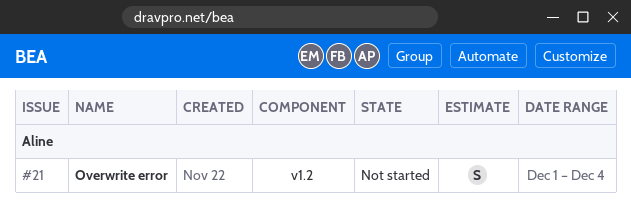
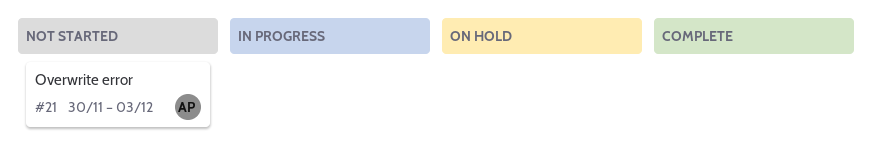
#21, start: Dec 1 -> Nov 30
#21, due: Dec 4 -> Dec 3

